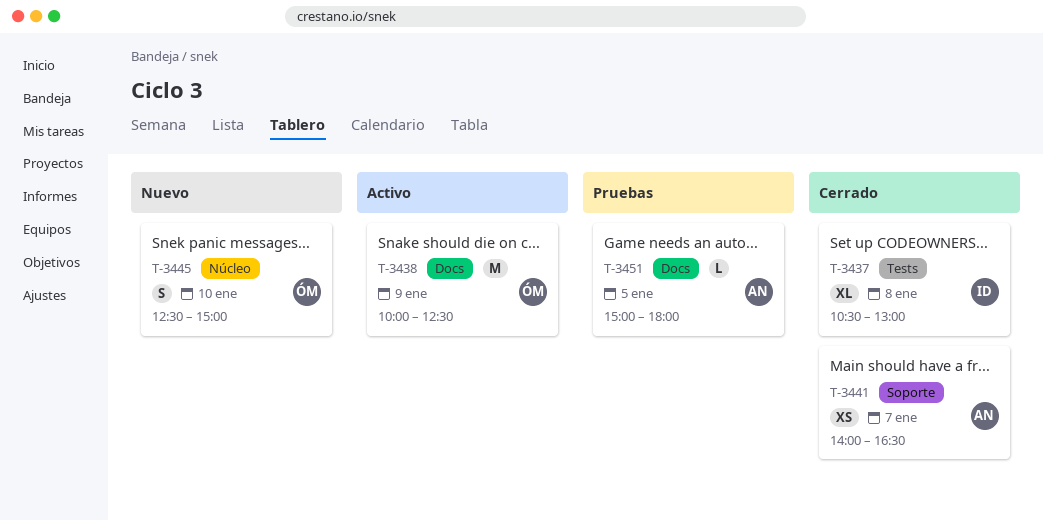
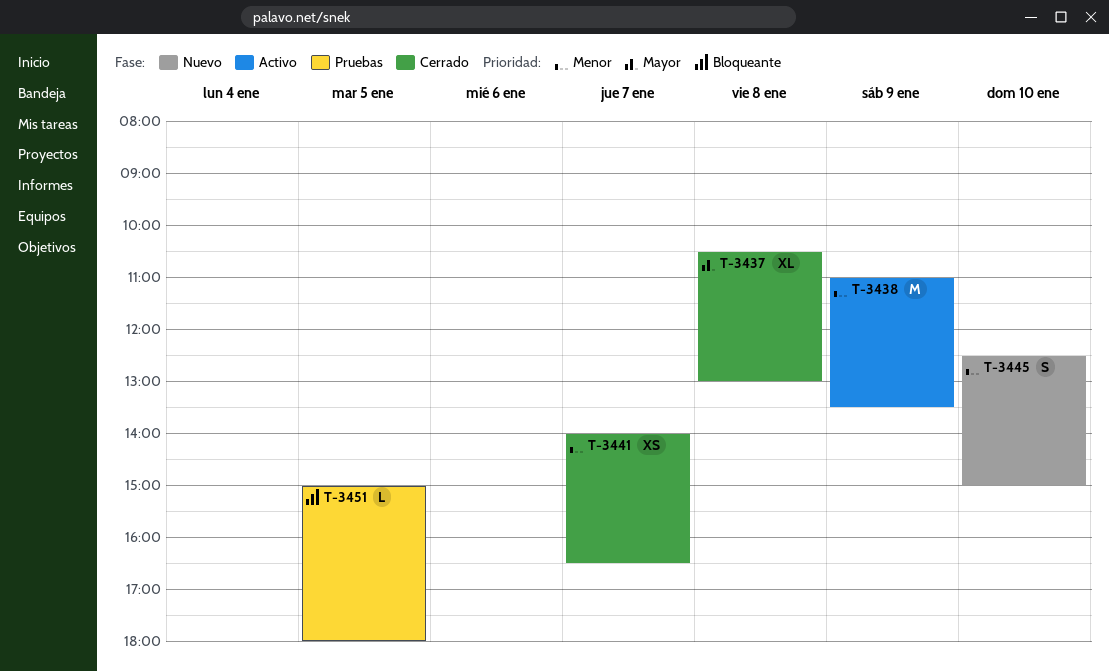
T-3438, begins: 10:00 -> 11:00
T-3438, ends: 12:30 -> 13:30

